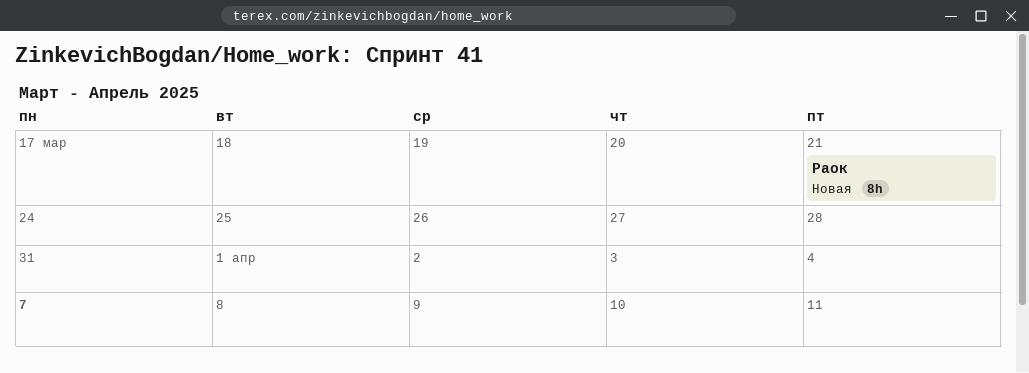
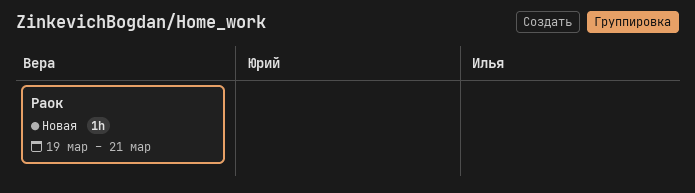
Раок, estimate: 8h -> 1h

